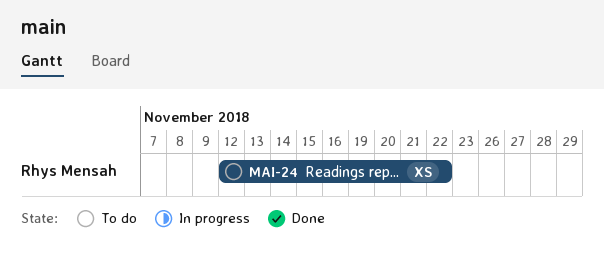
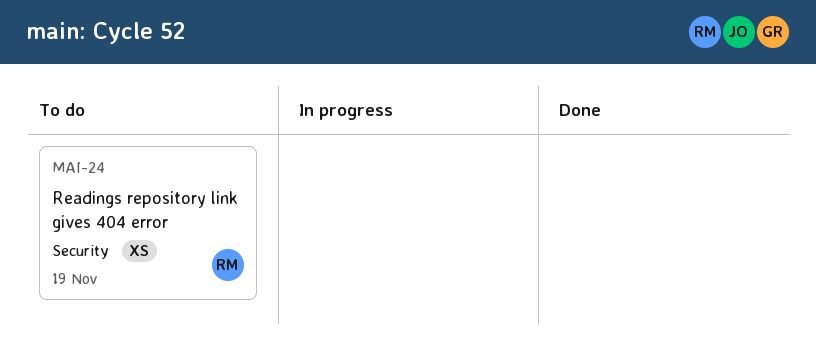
MAI-24, due: Nov 22 -> Nov 19

